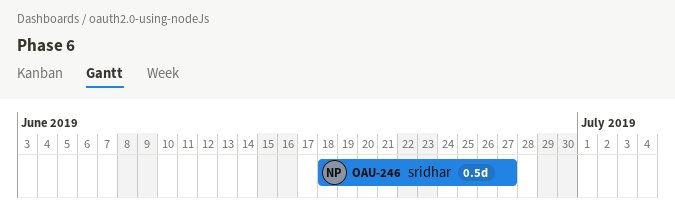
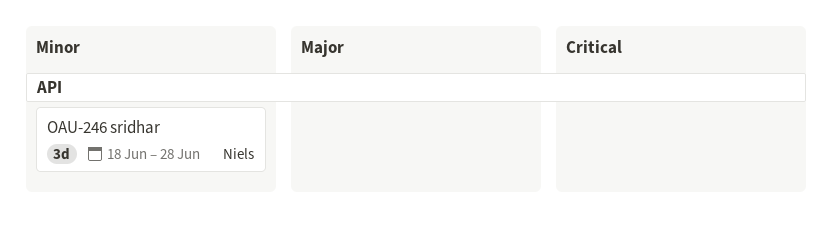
OAU-246, estimate: 0.5d -> 3d
OAU-246, due: Jun 27 -> Jun 28

